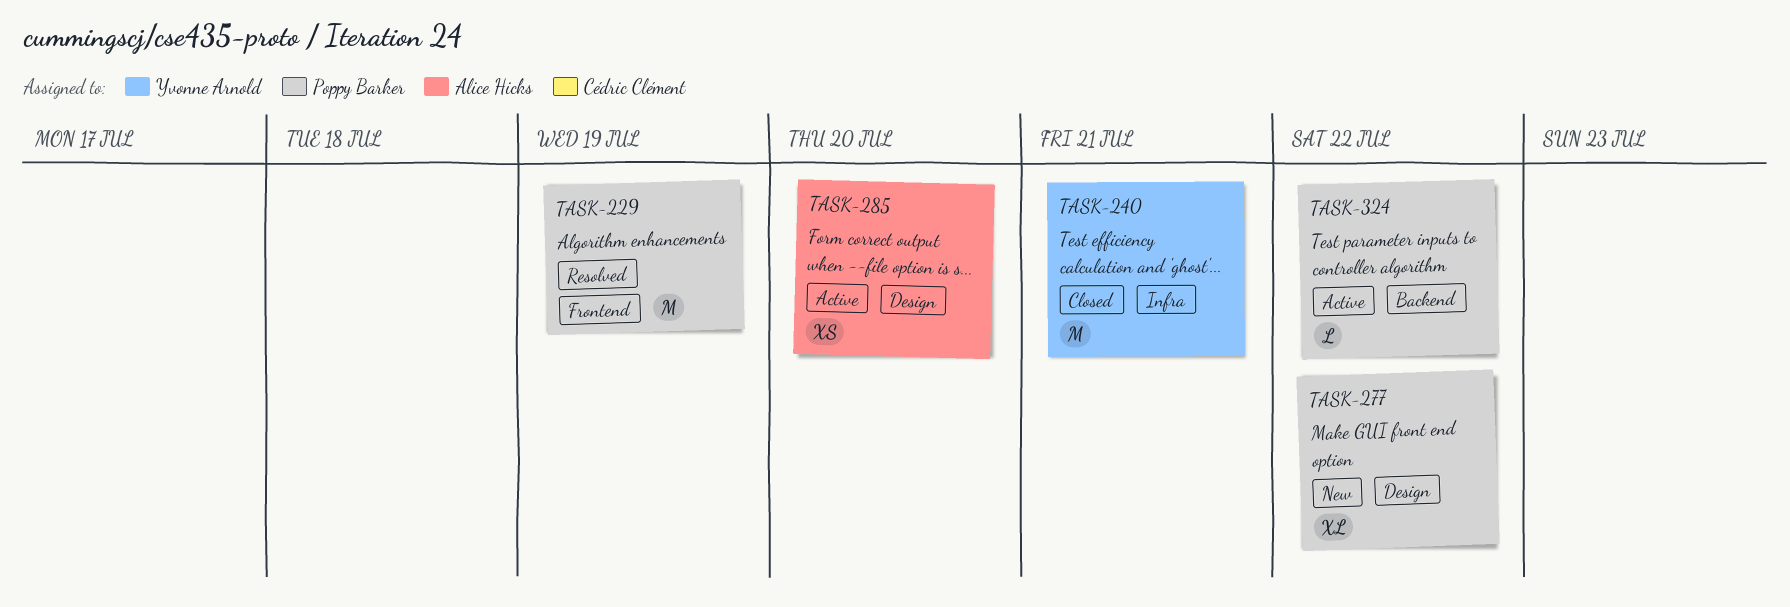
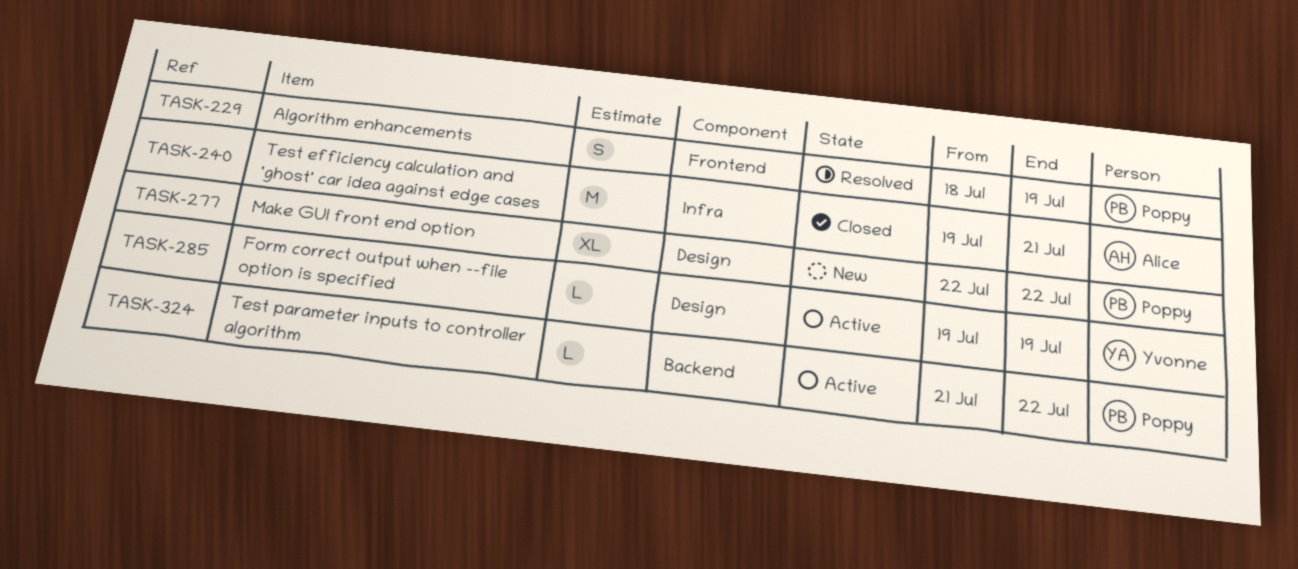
TASK-229, estimate: M -> S
TASK-240, owner: Yvonne Arnold -> Alice Hicks
TASK-285, owner: Alice Hicks -> Yvonne Arnold
TASK-285, estimate: XS -> L
TASK-285, due: Jul 20 -> Jul 19

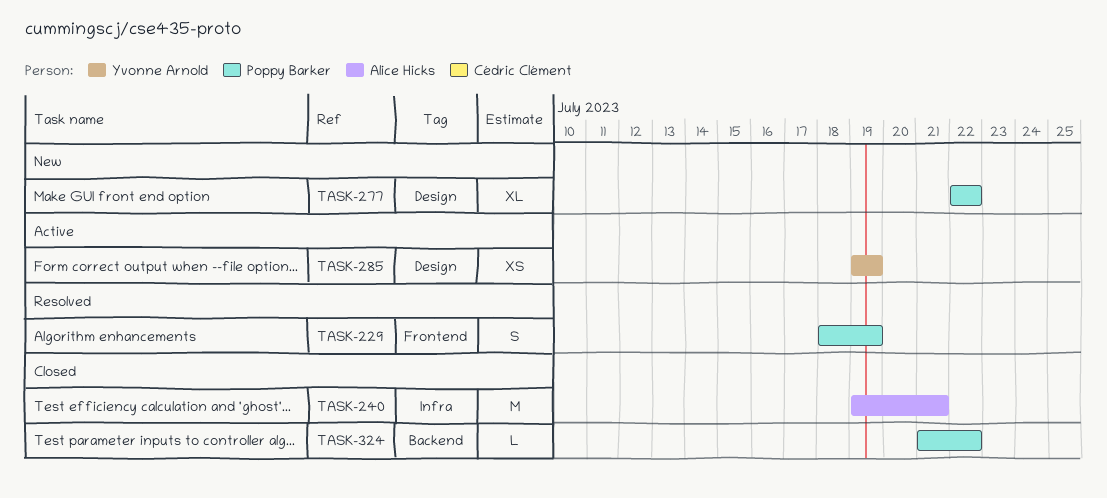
TASK-285, estimate: L -> XS
TASK-324, status: Active -> Closed

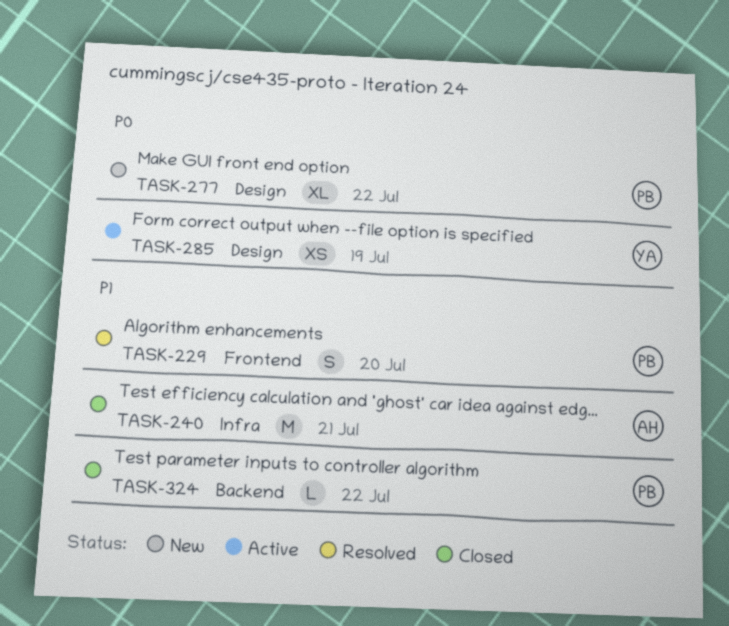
TASK-229, due: Jul 19 -> Jul 20

